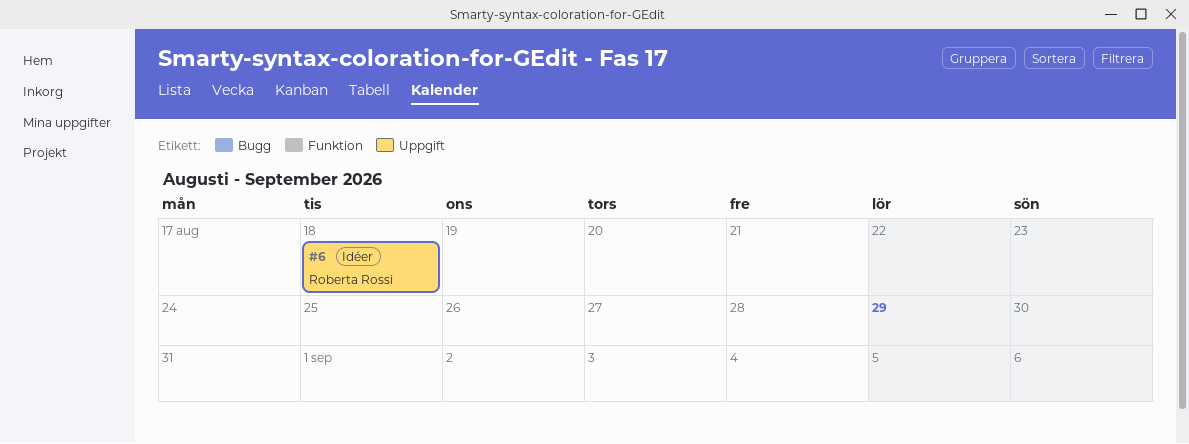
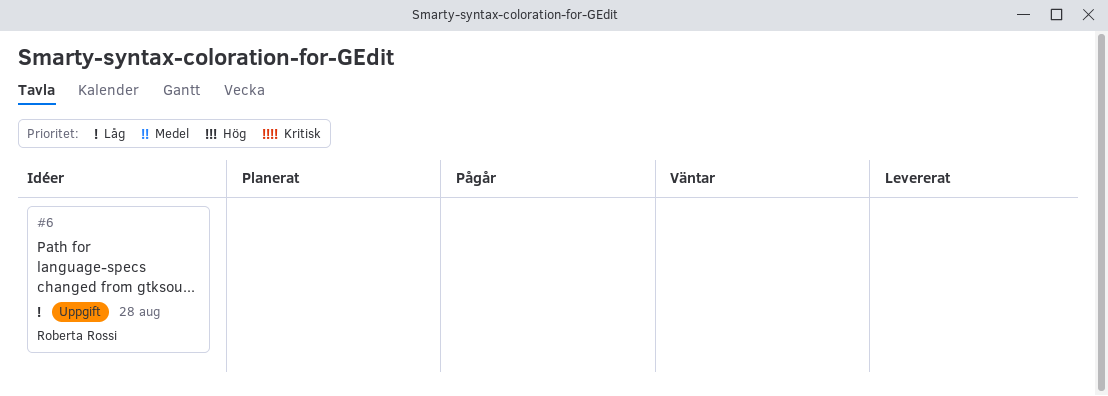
#6, due: Aug 18 -> Aug 28

